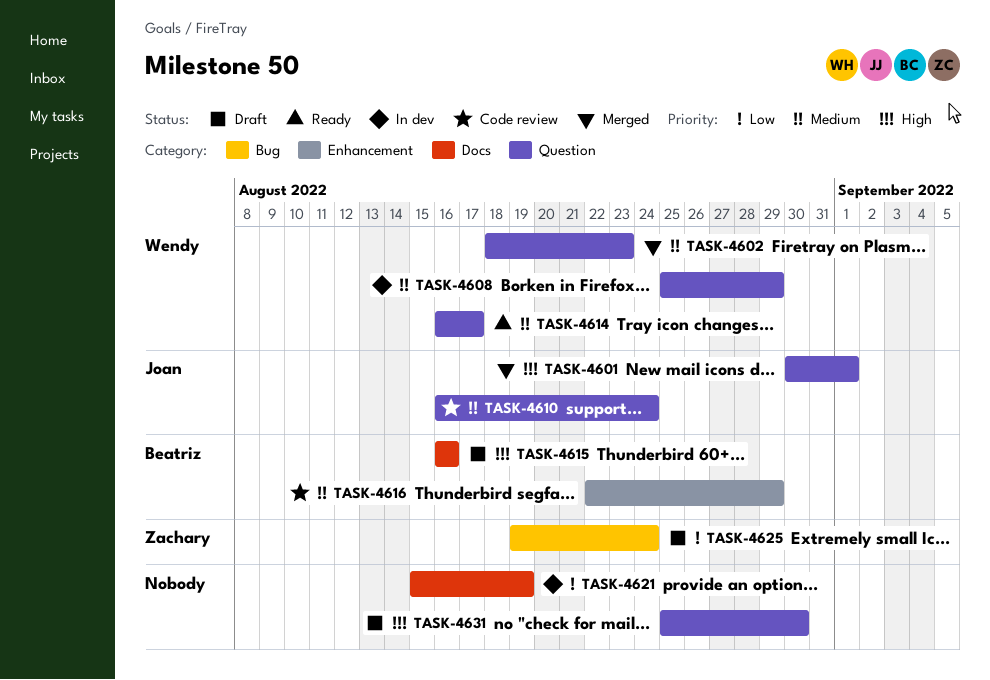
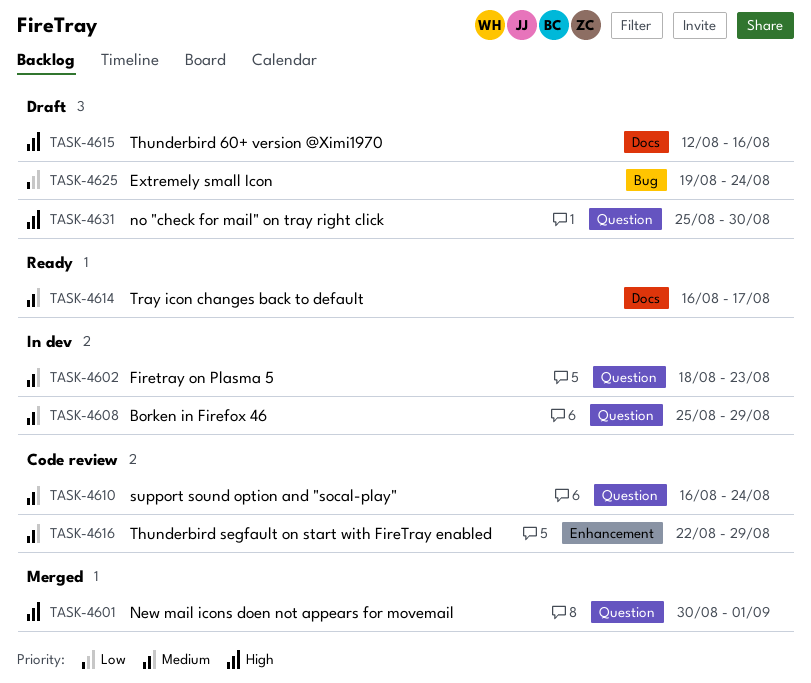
TASK-4602, status: Merged -> In dev
TASK-4614, label: Question -> Docs
TASK-4615, start: Aug 16 -> Aug 12
TASK-4621: present -> none

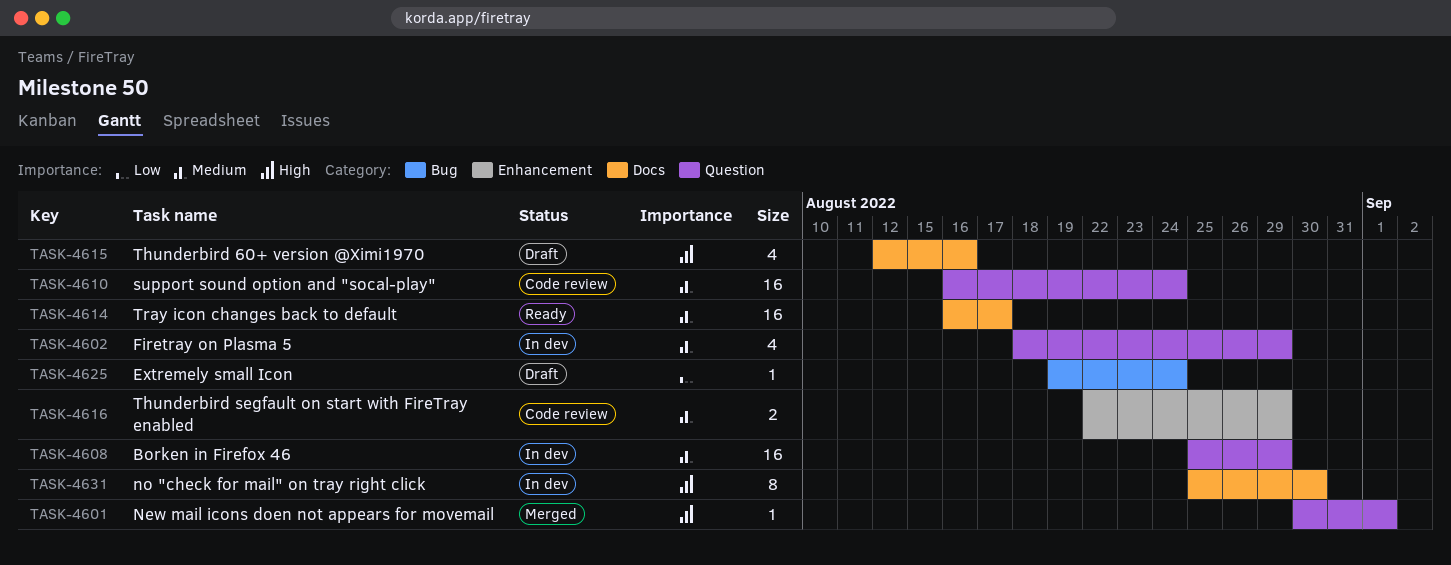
TASK-4602, due: Aug 23 -> Aug 29
TASK-4631, status: Draft -> In dev
TASK-4631, label: Question -> Docs

